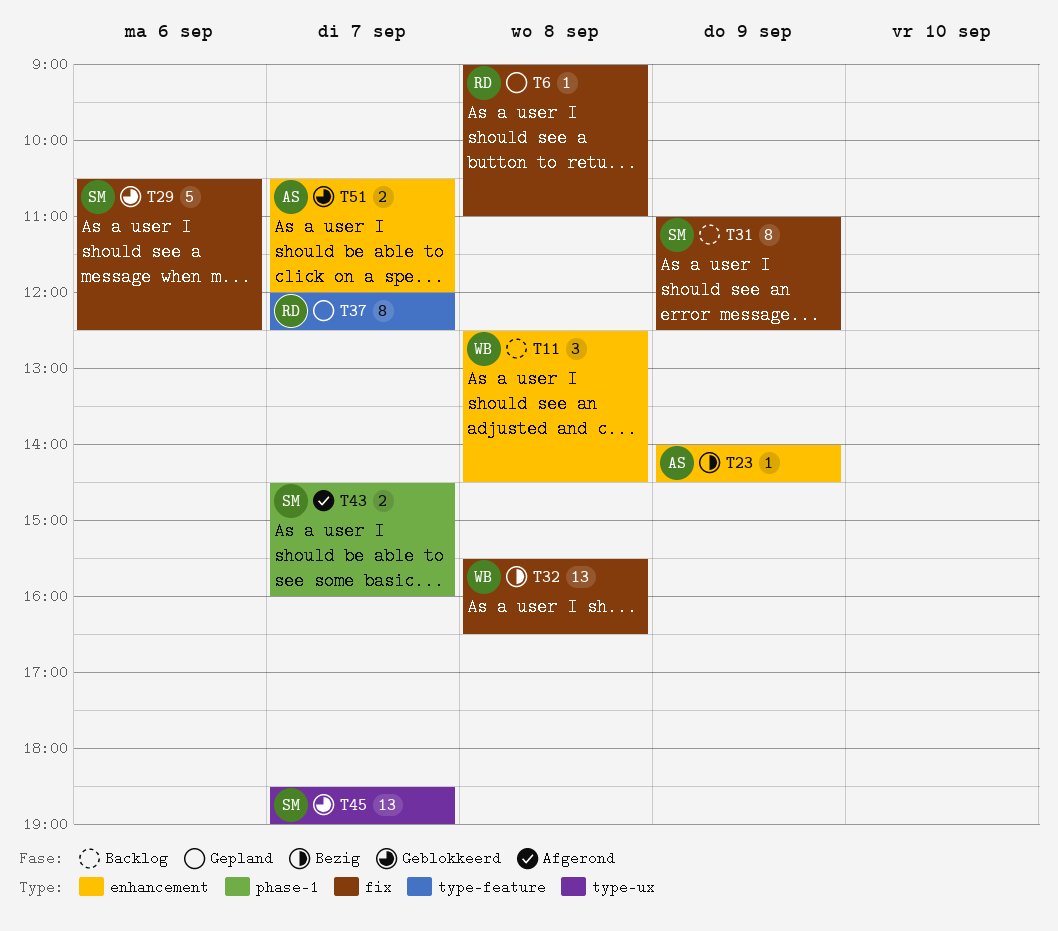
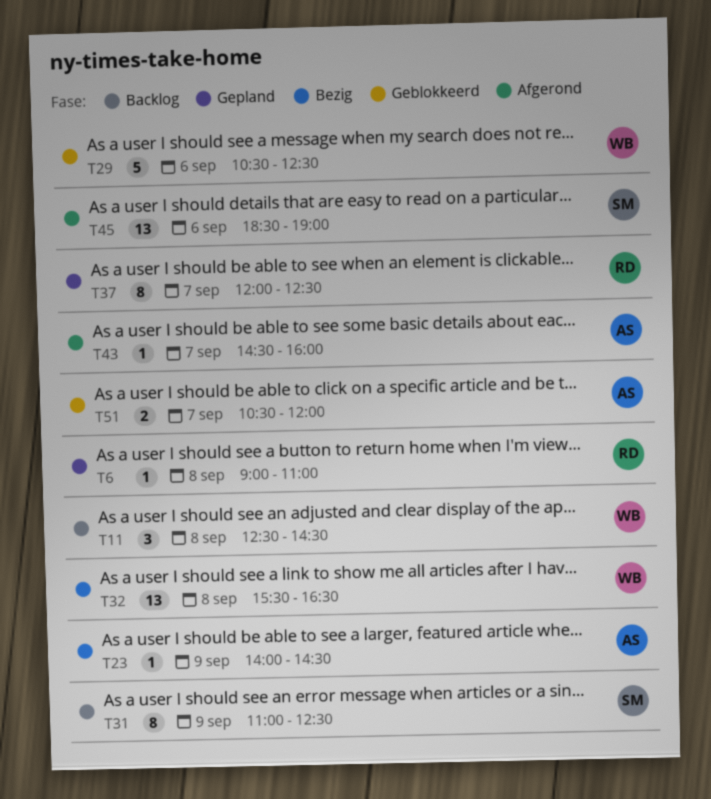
T29, owner: SM -> WB
T43, owner: SM -> AS
T43, estimate: 2 -> 1
T45, status: Geblokkeerd -> Afgerond
T45, day: Sep 7 -> Sep 6

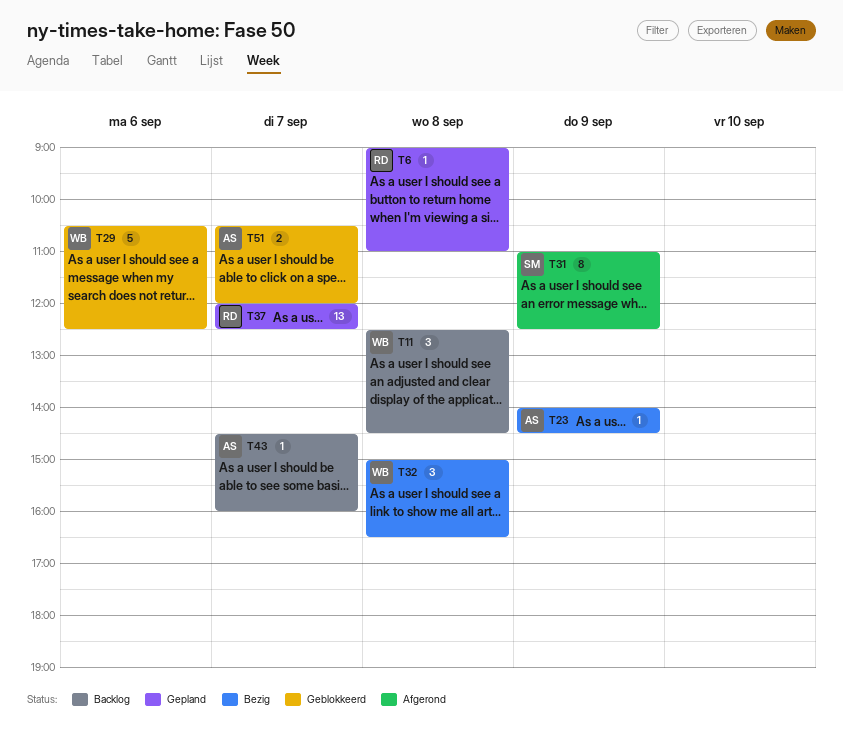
T31, status: Backlog -> Afgerond
T32, estimate: 13 -> 3
T32, begins: 15:30 -> 15:00
T37, estimate: 8 -> 13
T43, status: Afgerond -> Backlog
T45: present -> none

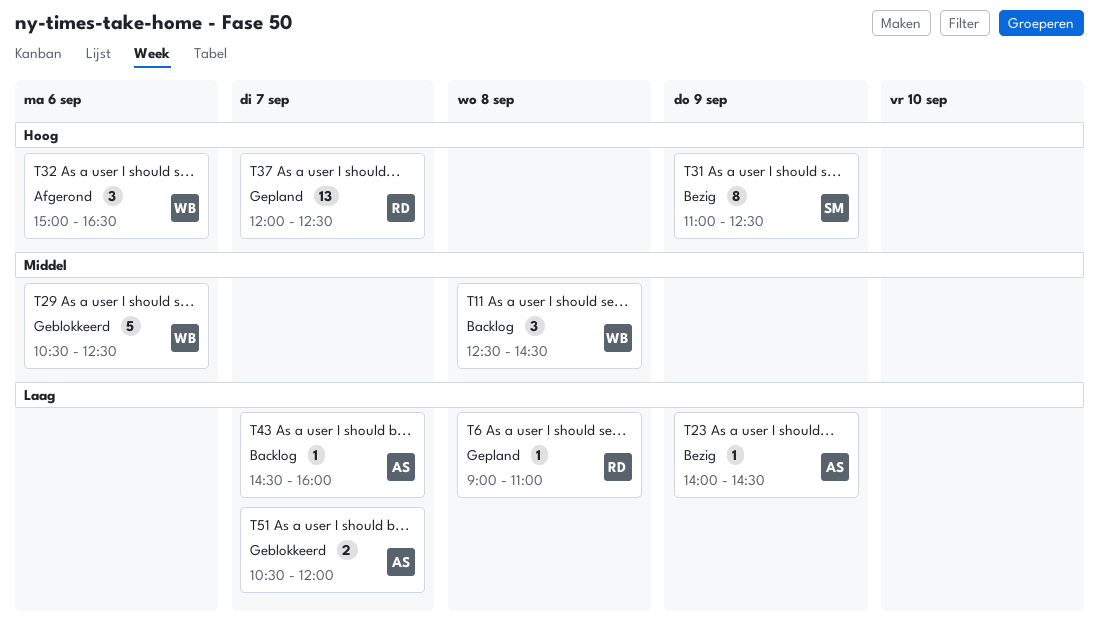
T31, status: Afgerond -> Bezig
T32, status: Bezig -> Afgerond
T32, day: Sep 8 -> Sep 6

